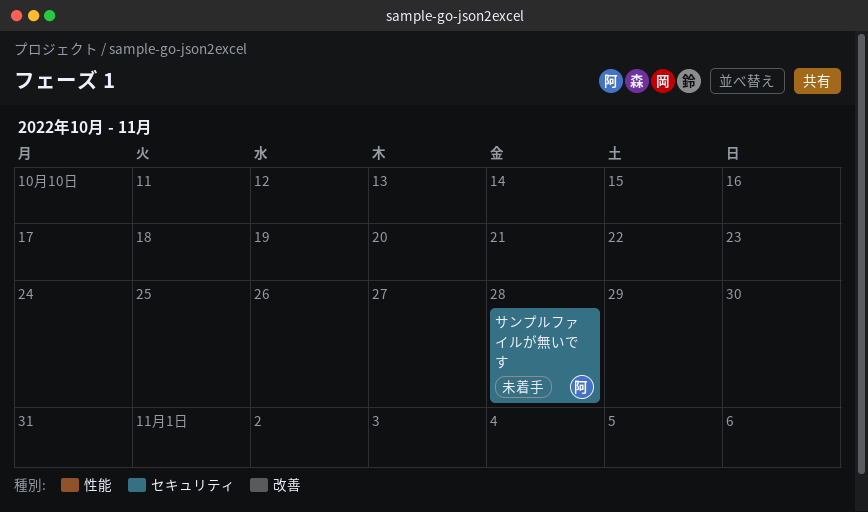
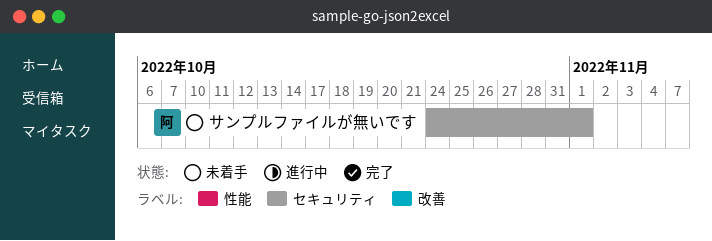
サンプルファイルが無いです, due: Oct 28 -> Nov 1

